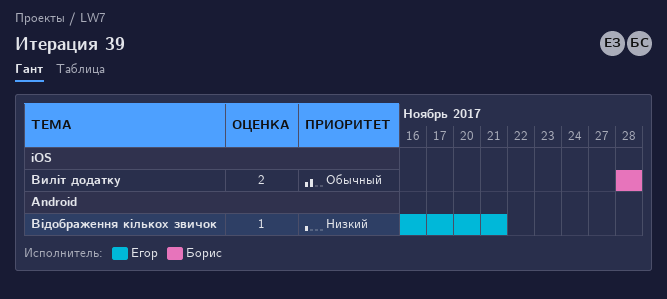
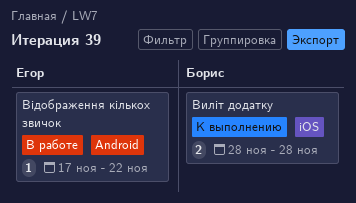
Відображення кількох звичок, start: Nov 16 -> Nov 17
Відображення кількох звичок, due: Nov 21 -> Nov 22

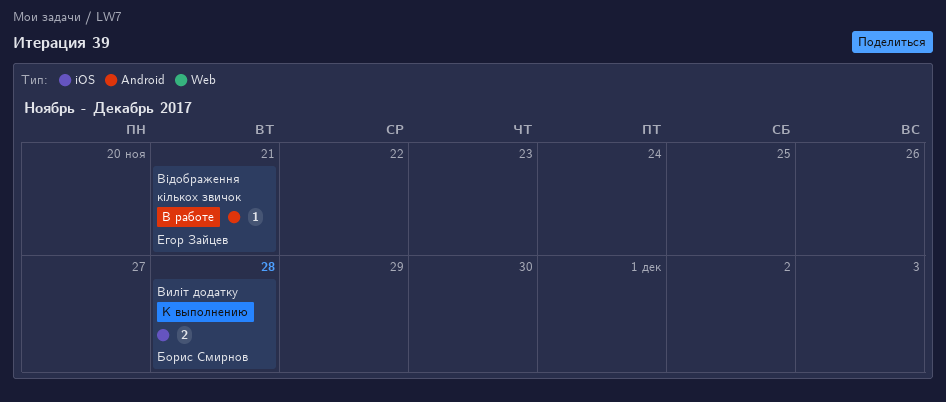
Відображення кількох звичок, due: Nov 22 -> Nov 21

